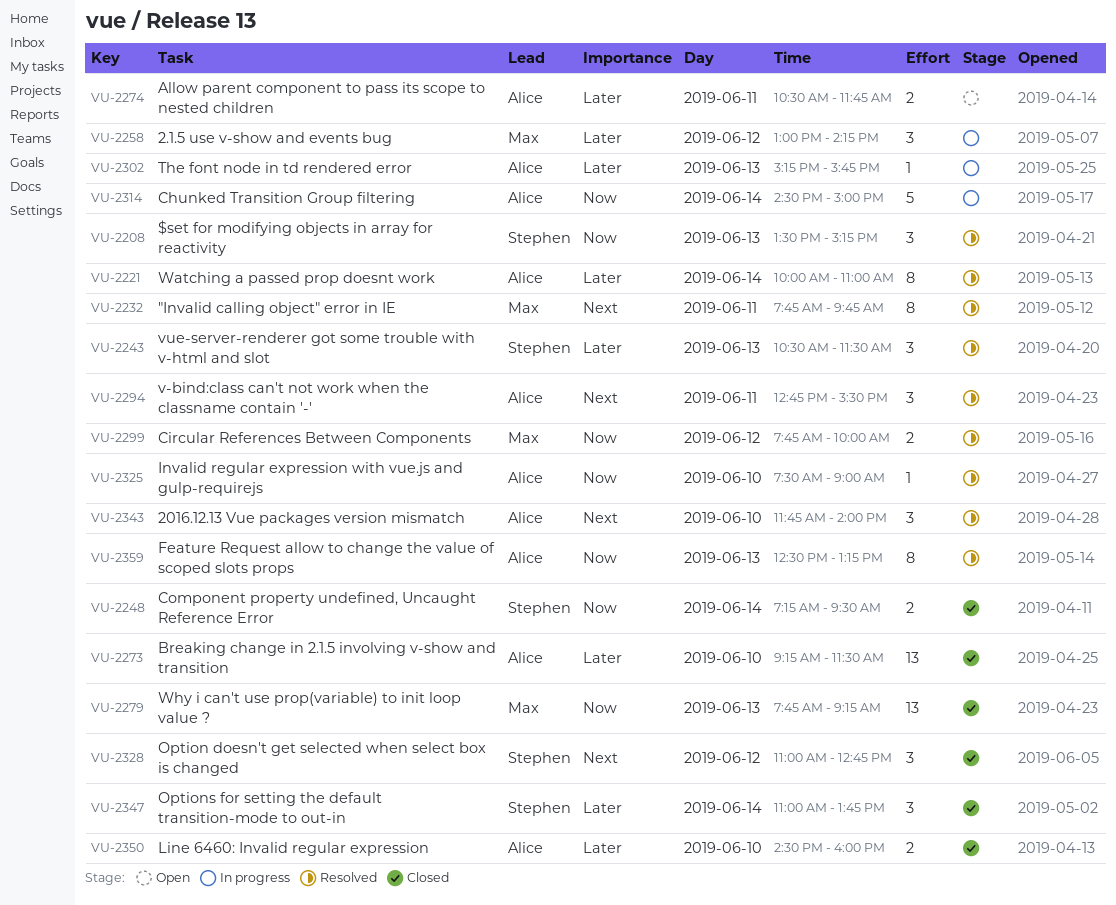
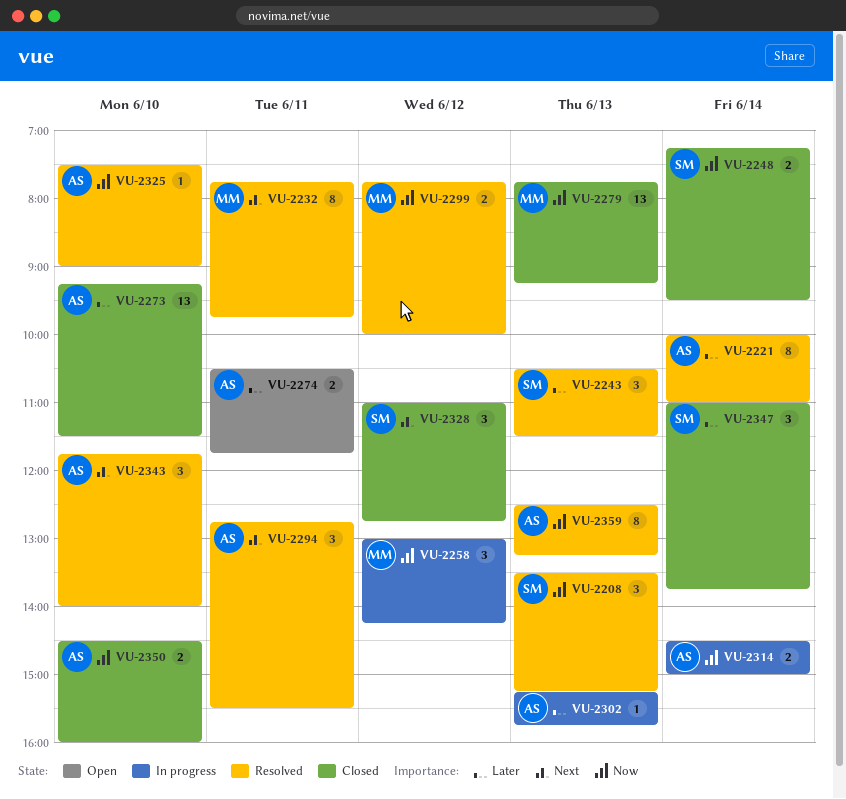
VU-2258, priority: Later -> Now
VU-2314, estimate: 5 -> 2
VU-2350, priority: Later -> Now

